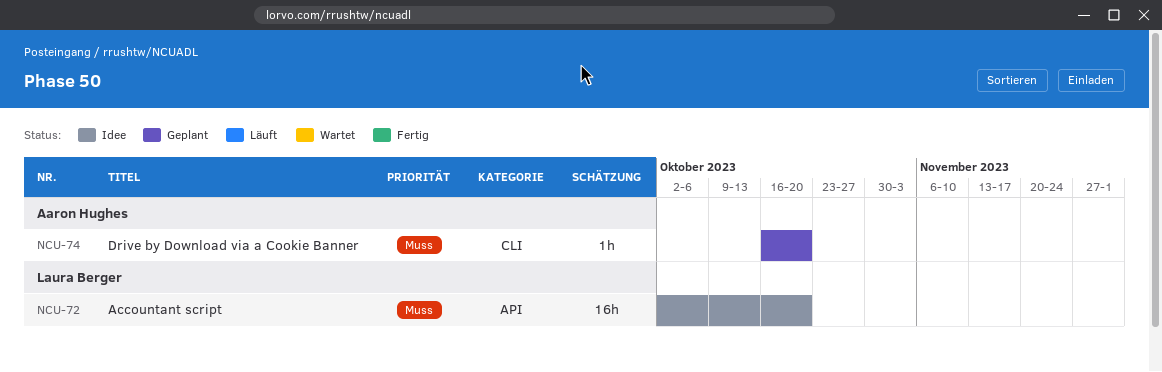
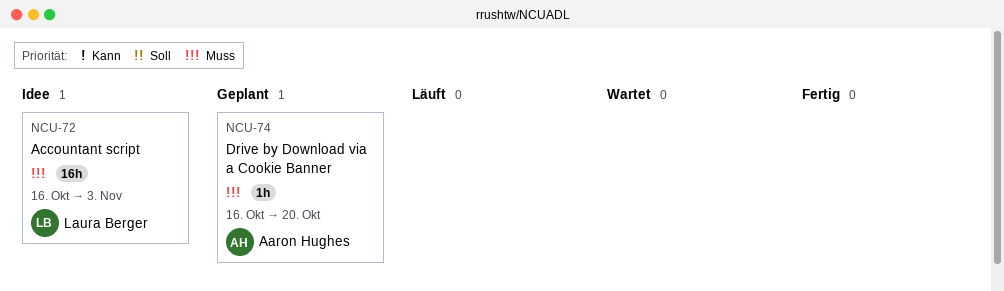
NCU-72, start: Oct 2 -> Oct 16
NCU-72, due: Oct 20 -> Nov 3

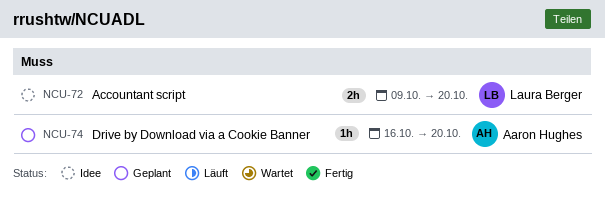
NCU-72, estimate: 16h -> 2h
NCU-72, start: Oct 16 -> Oct 9
NCU-72, due: Nov 3 -> Oct 20

